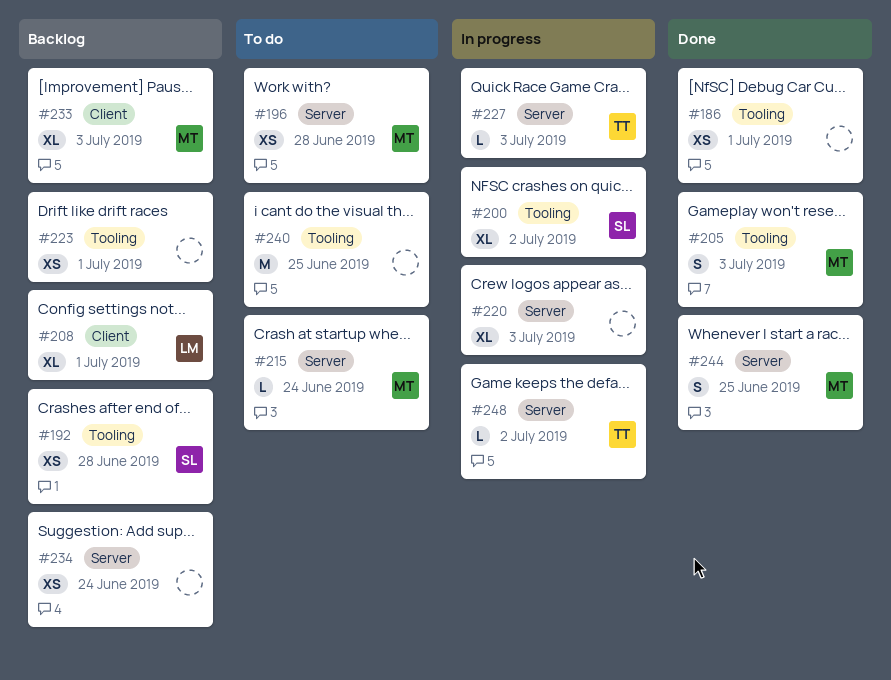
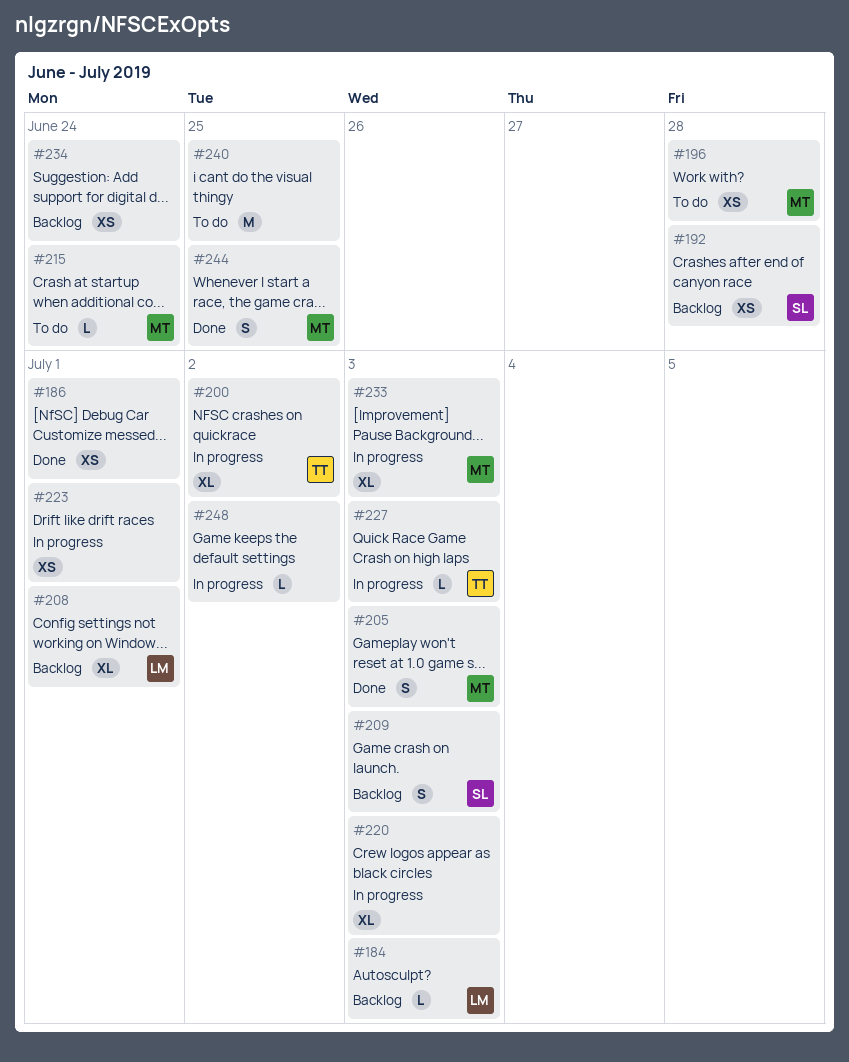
#184: none -> present
#200, owner: SL -> TT
#209: none -> present
#223, status: Backlog -> In progress
#233, status: Backlog -> In progress
#248, owner: TT -> none

